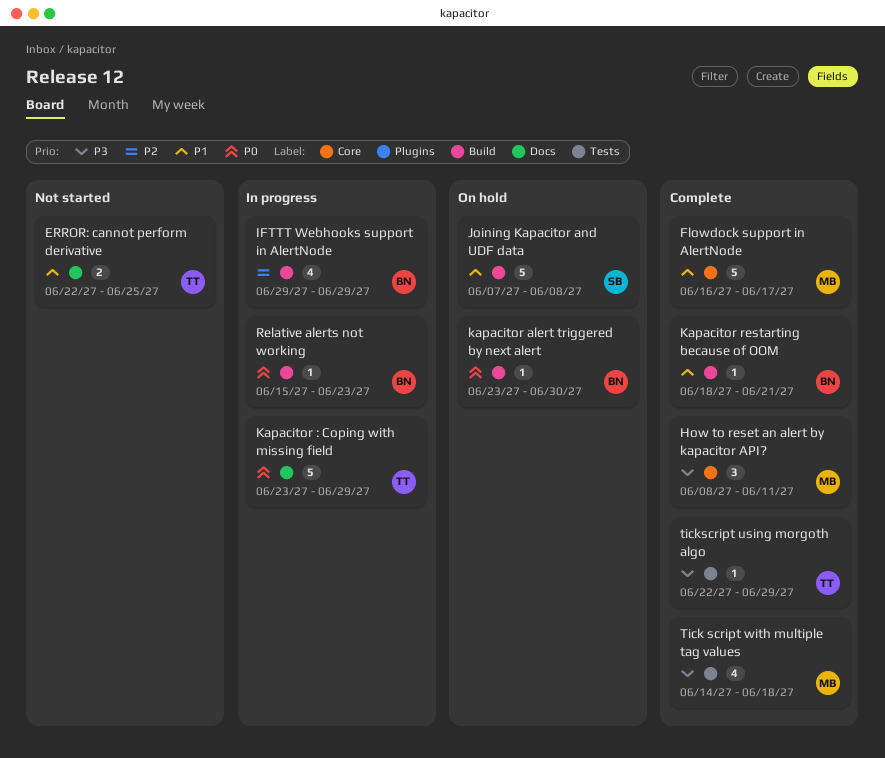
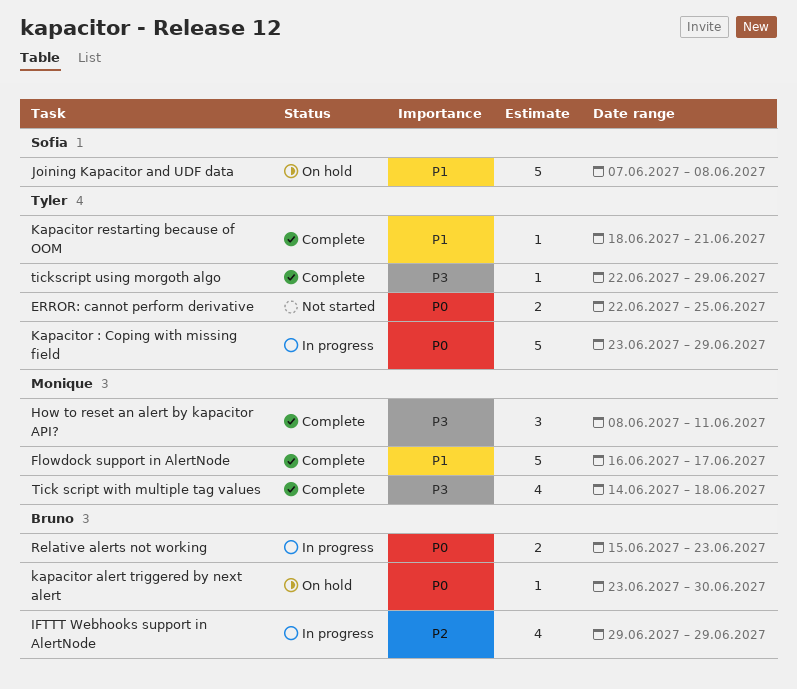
ERROR: cannot perform derivative, priority: P1 -> P0
Kapacitor restarting because of OOM, owner: Bruno -> Tyler
Relative alerts not working, estimate: 1 -> 2

